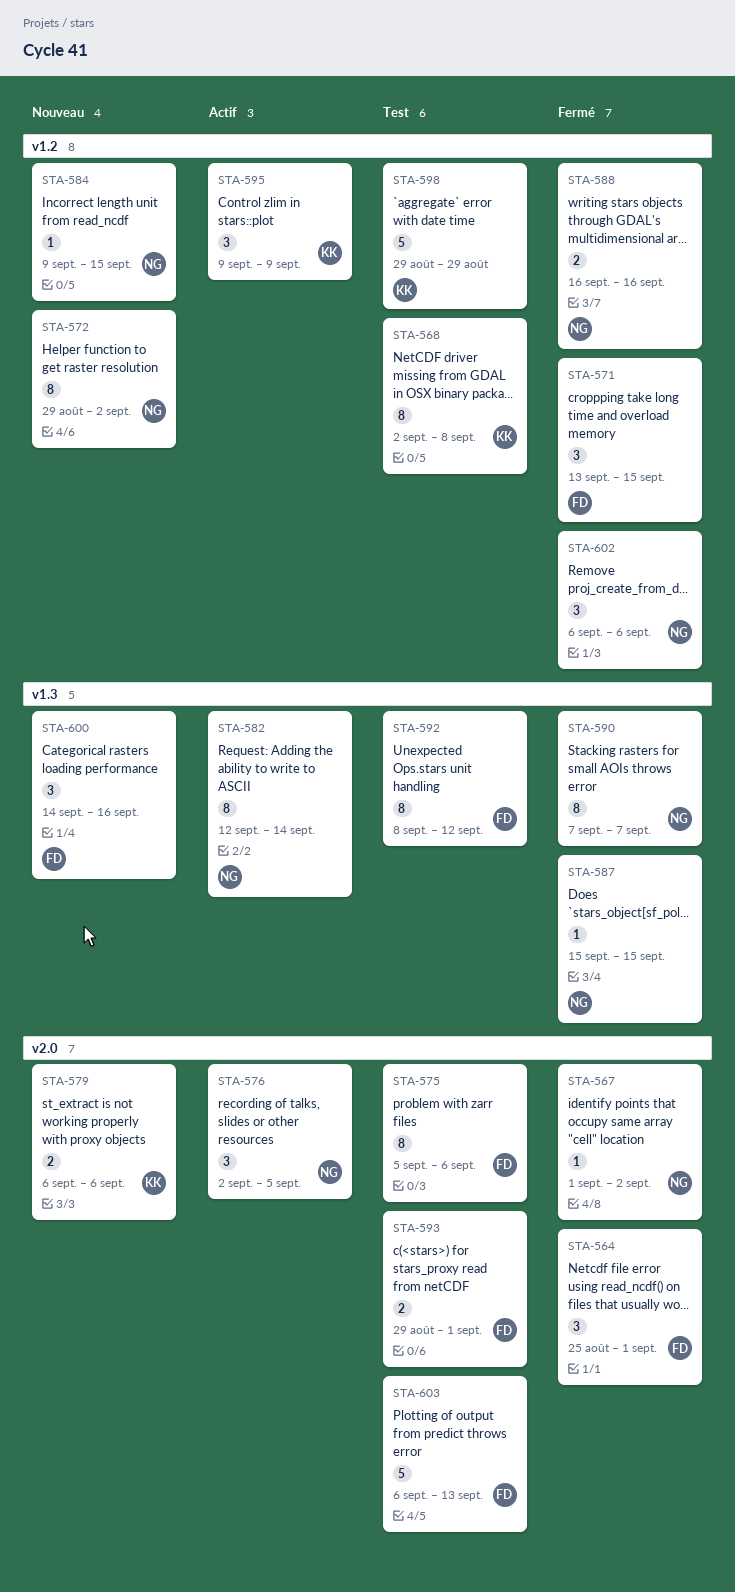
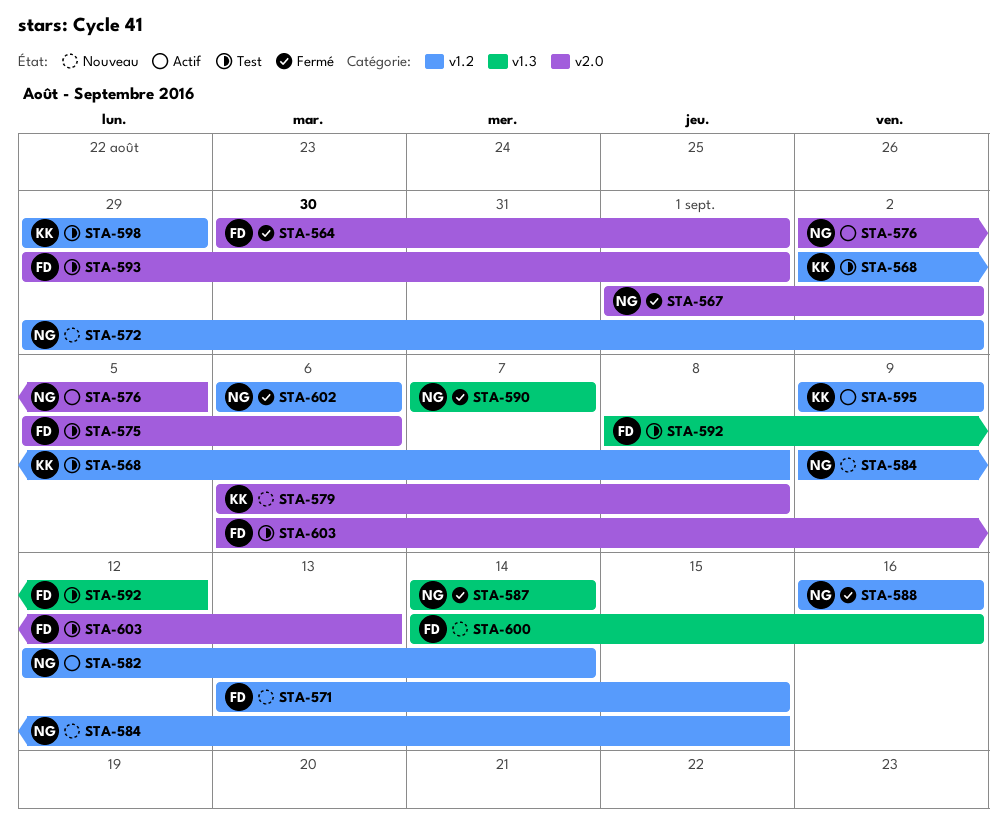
STA-564, start: Aug 25 -> Aug 30
STA-571, status: Fermé -> Nouveau
STA-579, due: Sep 6 -> Sep 8
STA-582, label: v1.3 -> v1.2
STA-587, start: Sep 15 -> Sep 14
STA-587, due: Sep 15 -> Sep 14

